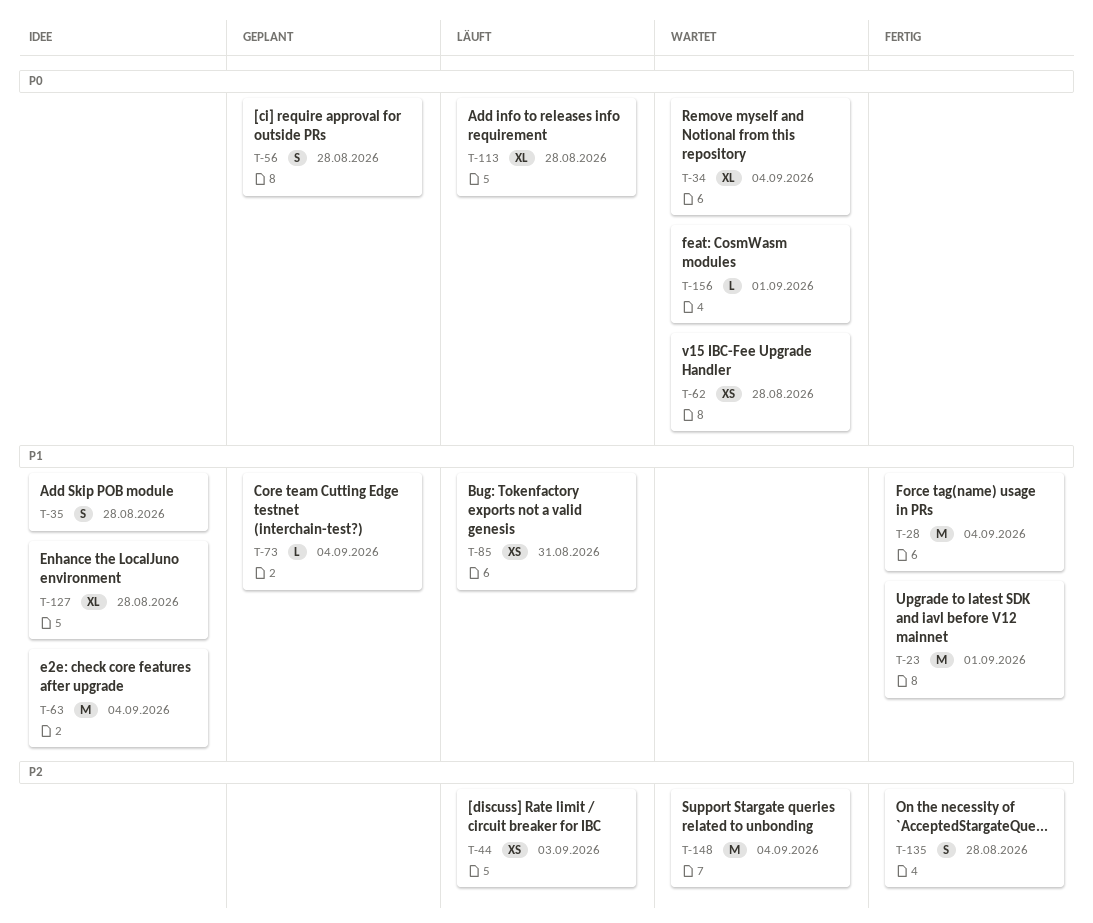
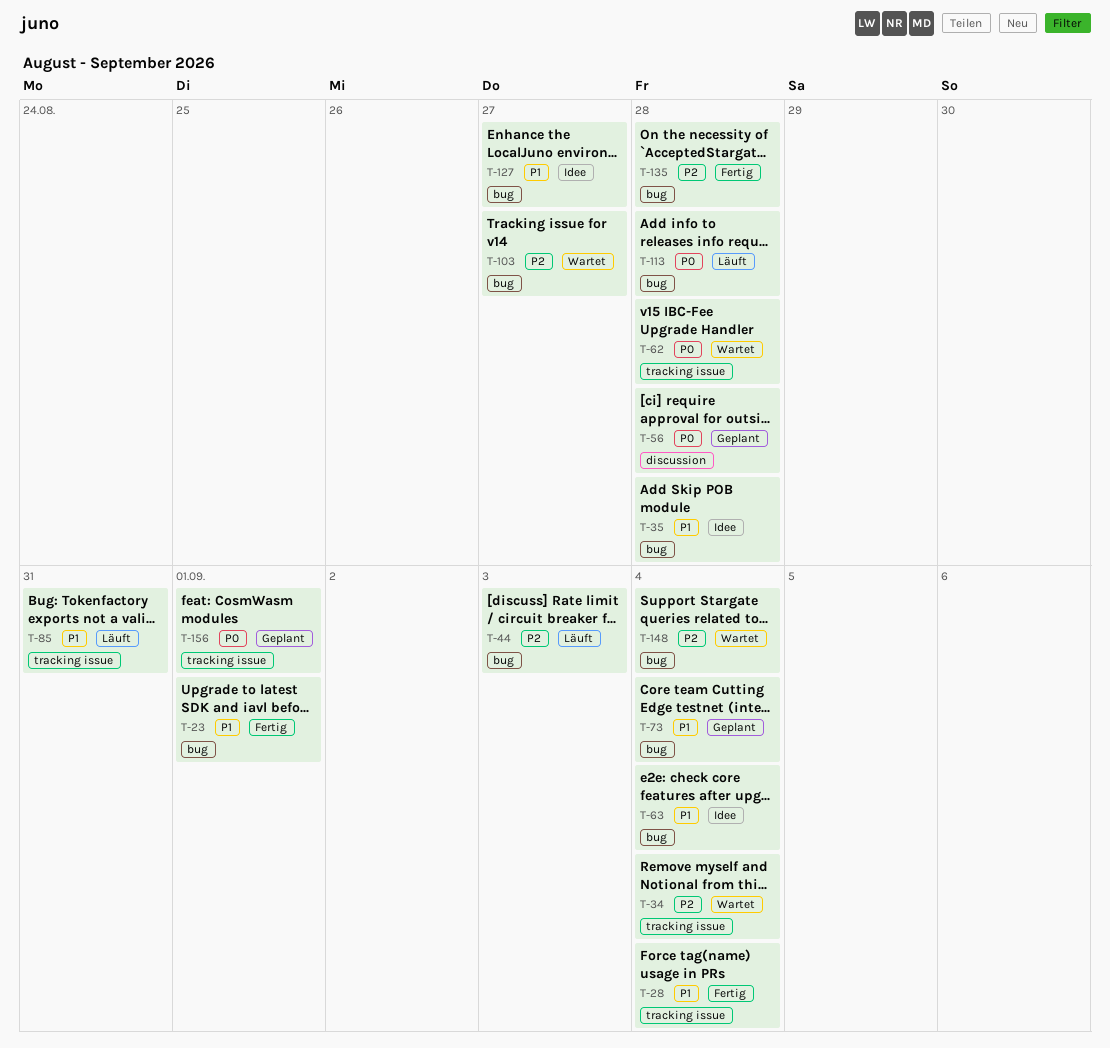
T-34, priority: P0 -> P2
T-103: none -> present
T-127, due: Aug 28 -> Aug 27
T-156, status: Wartet -> Geplant

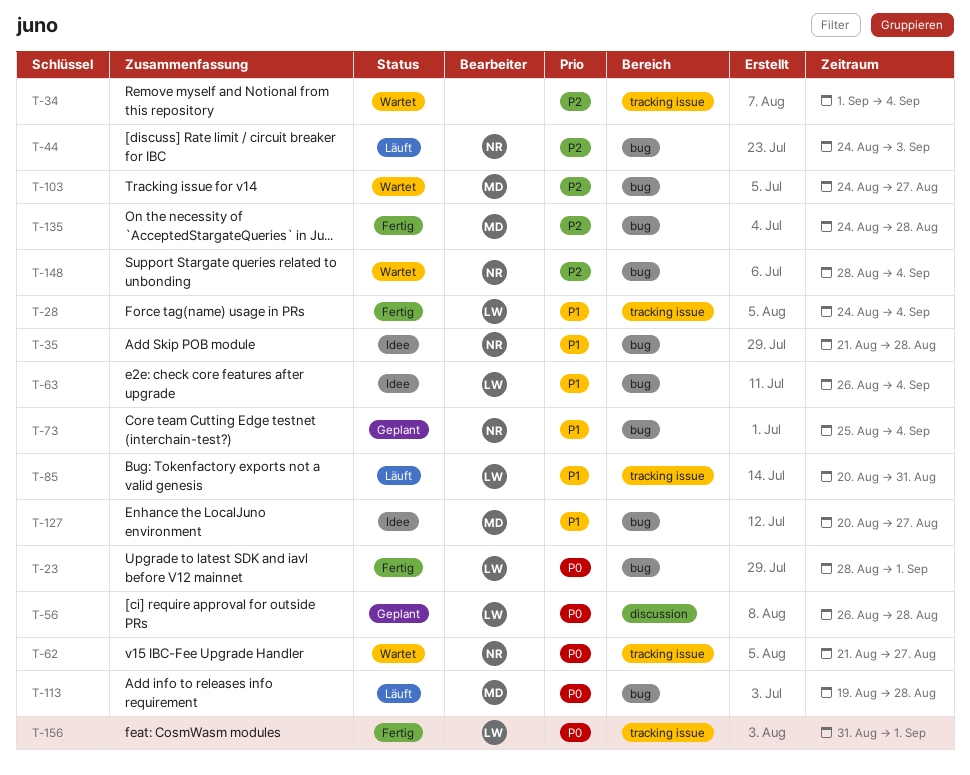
T-23, priority: P1 -> P0
T-62, due: Aug 28 -> Aug 27
T-156, status: Geplant -> Fertig

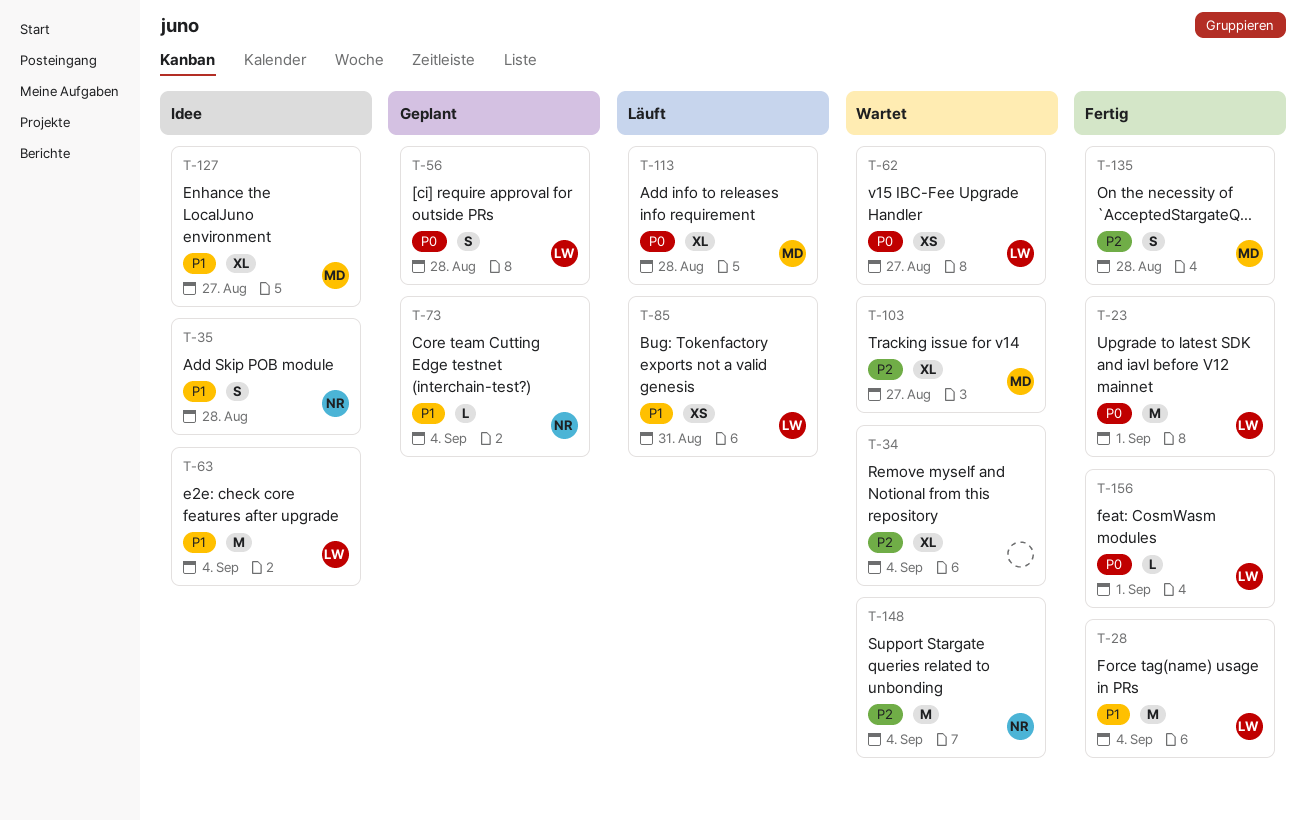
T-44: present -> none
T-62, owner: NR -> LW

